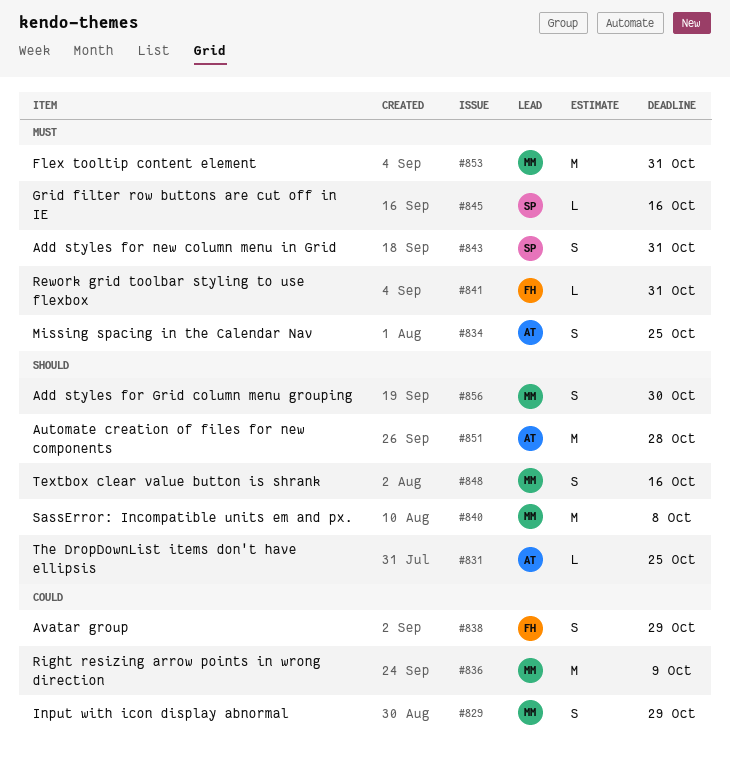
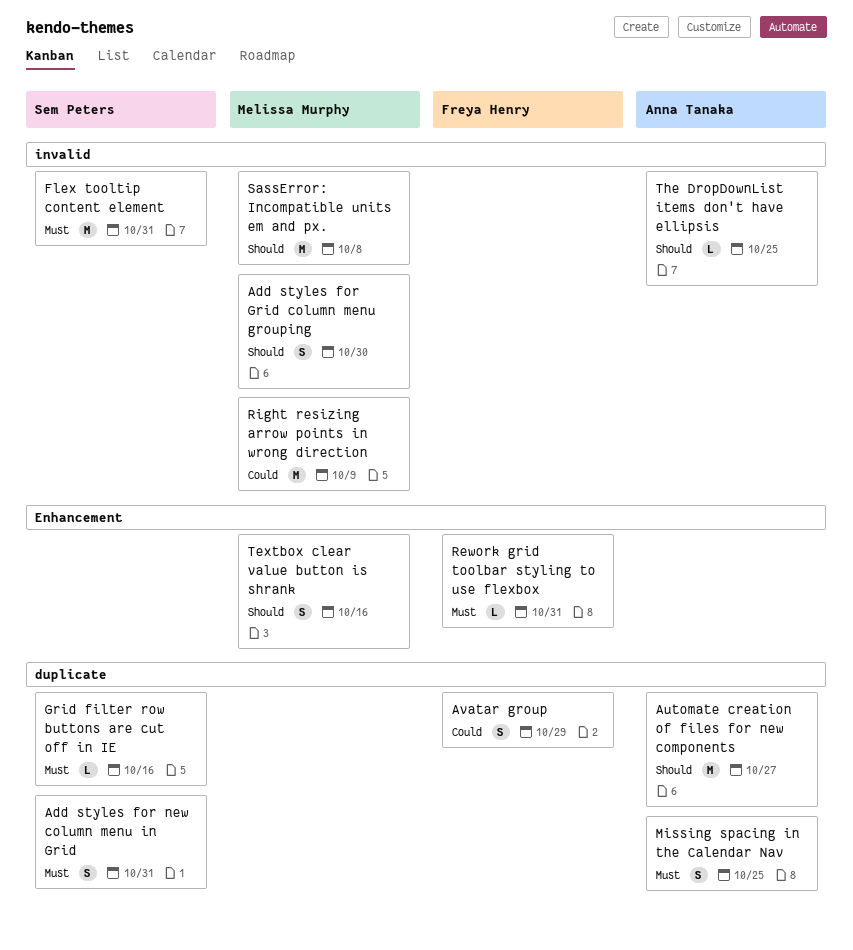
Automate creation of files for new components, due: Oct 28 -> Oct 27
Flex tooltip content element, owner: Melissa Murphy -> Sem Peters
Input with icon display abnormal: present -> none

